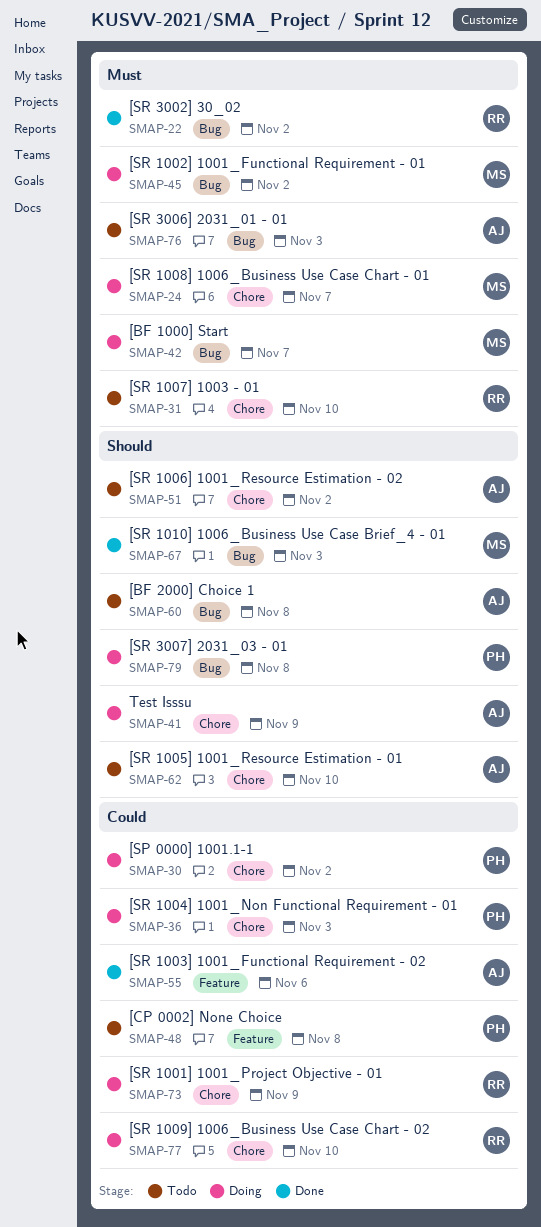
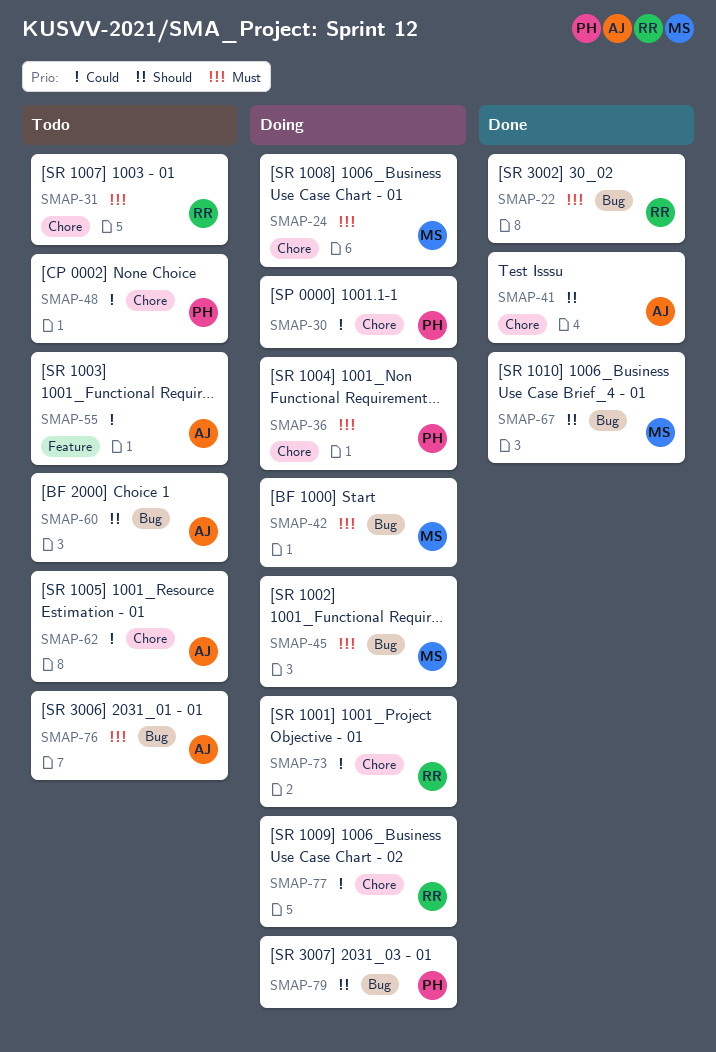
SMAP-36, priority: Could -> Must
SMAP-41, status: Doing -> Done
SMAP-48, label: Feature -> Chore
SMAP-51: present -> none
SMAP-55, status: Done -> Todo
SMAP-62, priority: Should -> Could

